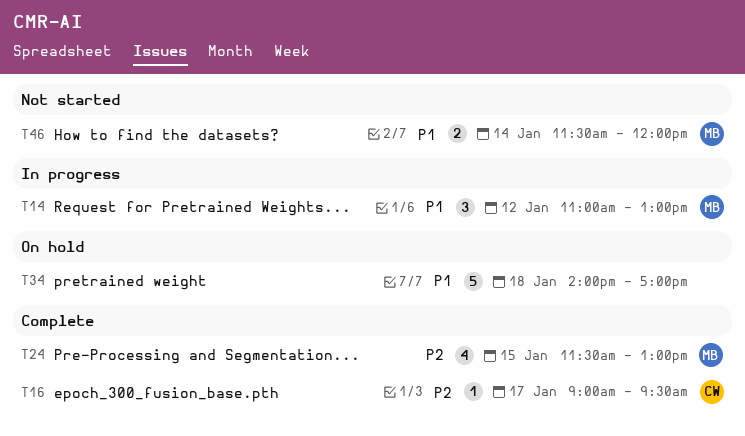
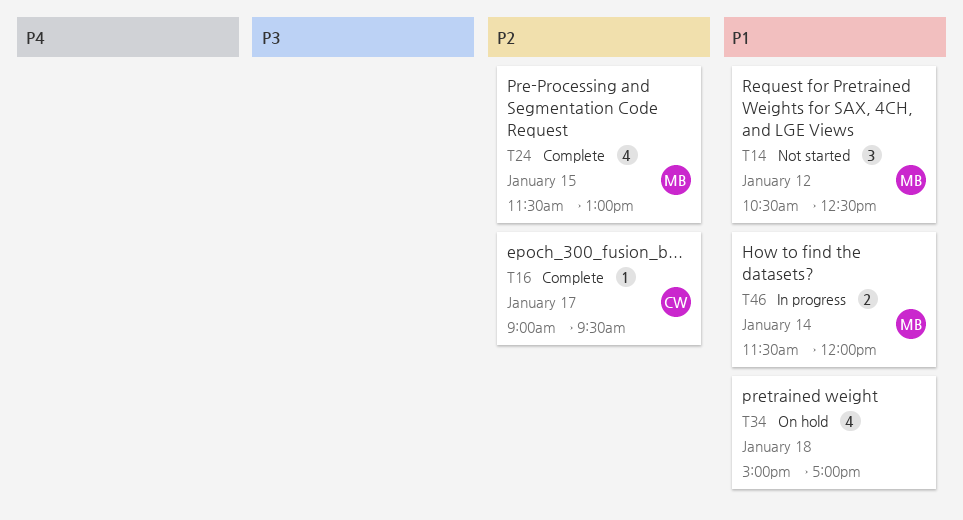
T14, status: In progress -> Not started
T14, begins: 11:00 -> 10:30
T14, ends: 13:00 -> 12:30
T34, estimate: 5 -> 4
T34, begins: 14:00 -> 15:00
T46, status: Not started -> In progress

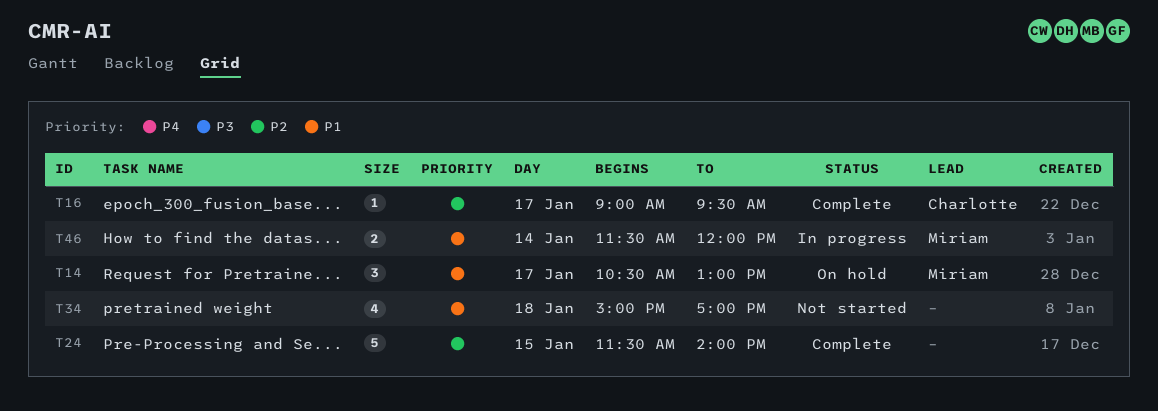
T14, status: Not started -> On hold
T14, day: Jan 12 -> Jan 17
T14, ends: 12:30 -> 13:00
T24, owner: Miriam -> none
T24, estimate: 4 -> 5
T24, ends: 13:00 -> 14:00
T34, status: On hold -> Not started

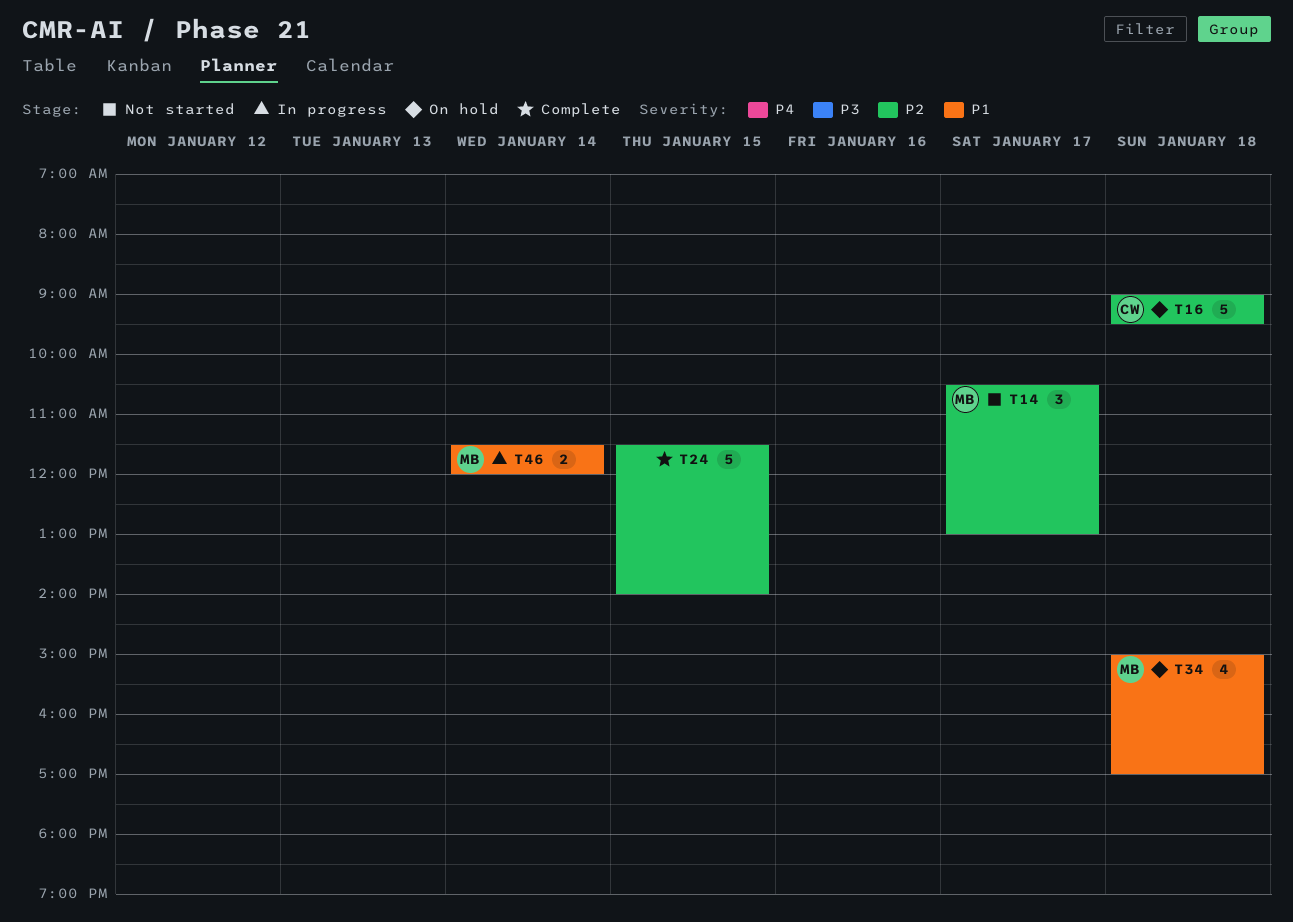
T14, status: On hold -> Not started
T14, priority: P1 -> P2
T16, status: Complete -> On hold
T16, estimate: 1 -> 5
T16, day: Jan 17 -> Jan 18
T34, status: Not started -> On hold
T34, owner: none -> Miriam

